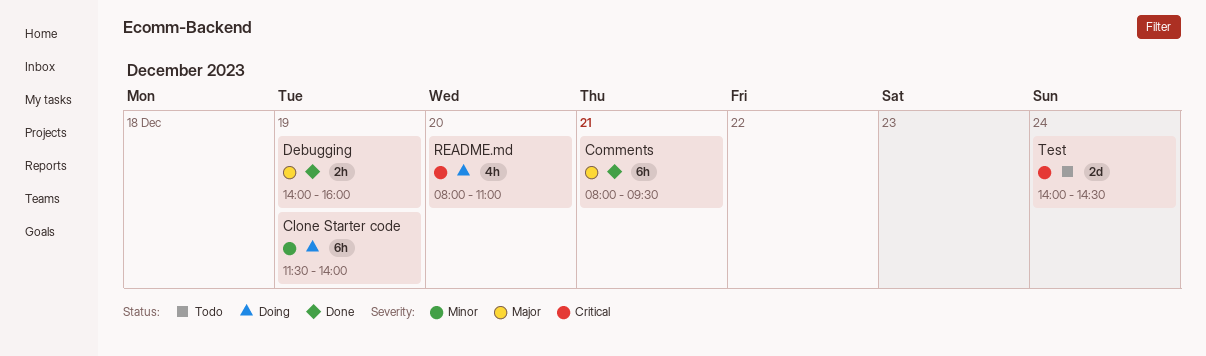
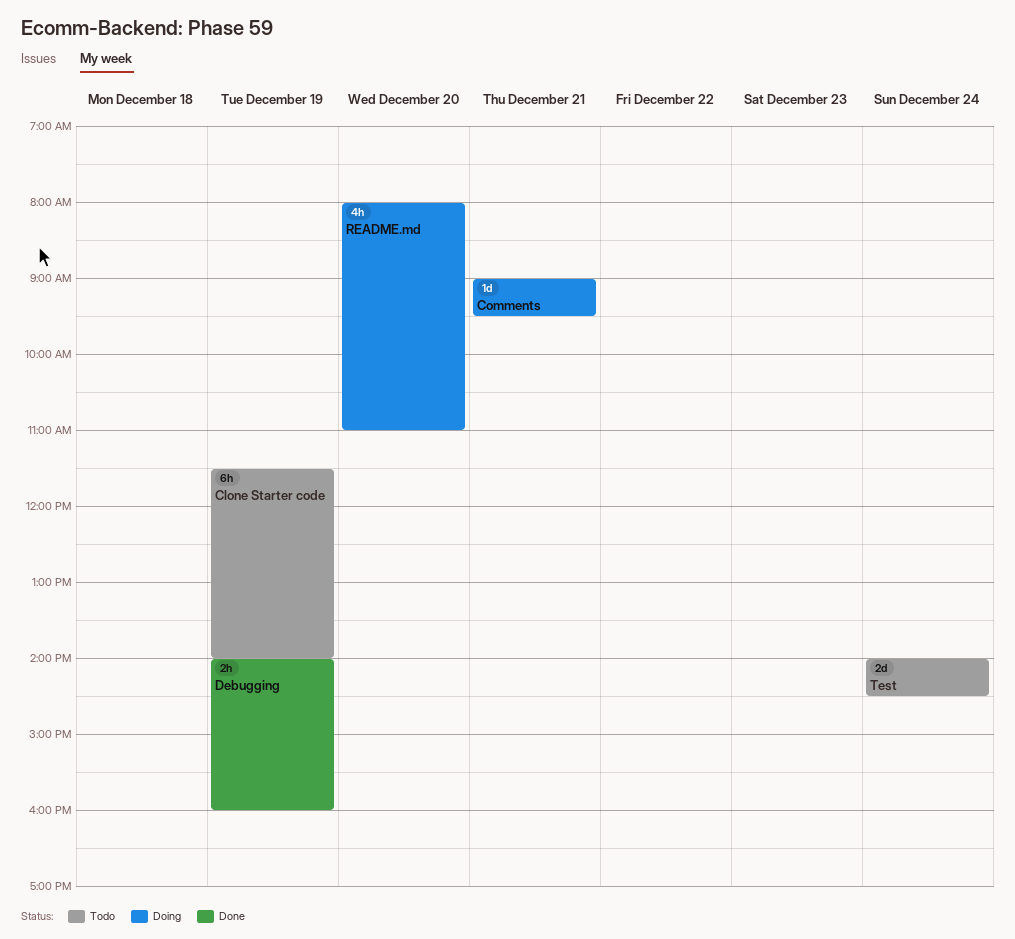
Clone Starter code, status: Doing -> Todo
Comments, status: Done -> Doing
Comments, estimate: 6h -> 1d
Comments, begins: 08:00 -> 09:00

